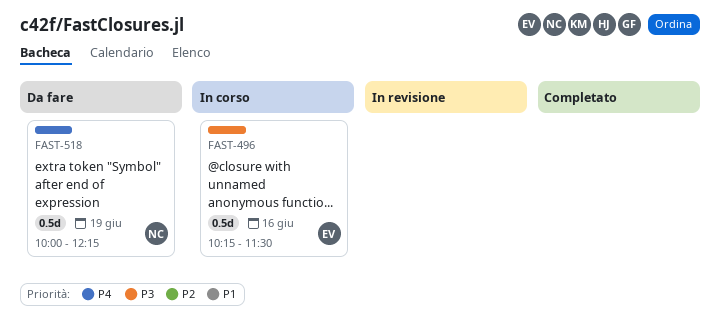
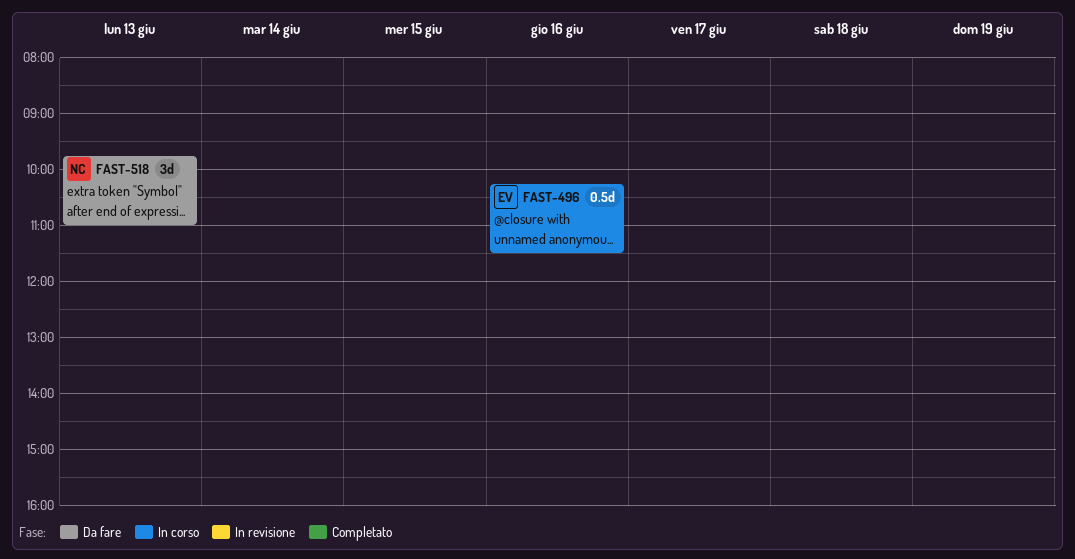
FAST-518, estimate: 0.5d -> 3d
FAST-518, day: Jun 19 -> Jun 13
FAST-518, begins: 10:00 -> 09:45
FAST-518, ends: 12:15 -> 11:00

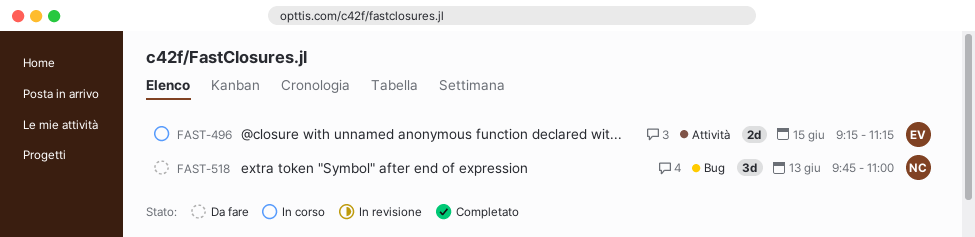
FAST-496, estimate: 0.5d -> 2d
FAST-496, day: Jun 16 -> Jun 15
FAST-496, begins: 10:15 -> 09:15
FAST-496, ends: 11:30 -> 11:15

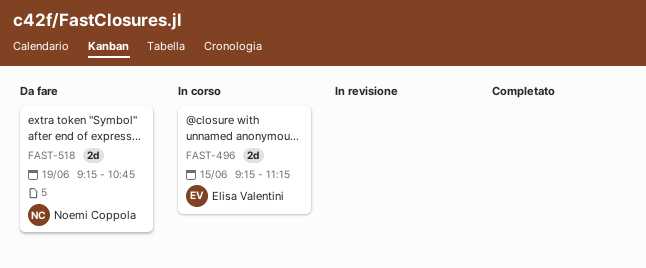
FAST-518, estimate: 3d -> 2d
FAST-518, day: Jun 13 -> Jun 19
FAST-518, begins: 09:45 -> 09:15
FAST-518, ends: 11:00 -> 10:45

